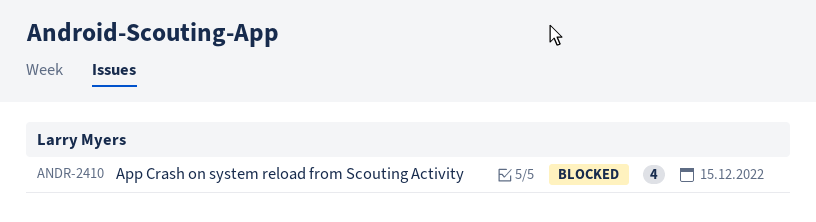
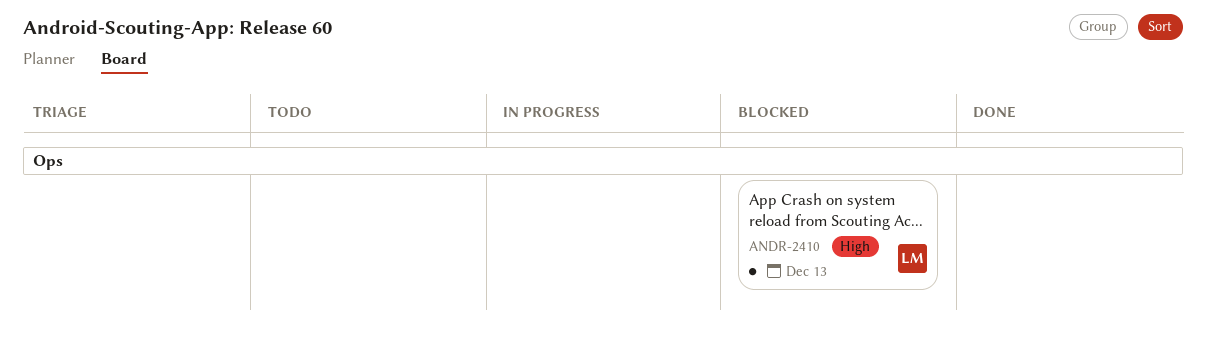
ANDR-2410, estimate: 4 -> 1
ANDR-2410, due: Dec 15 -> Dec 13

